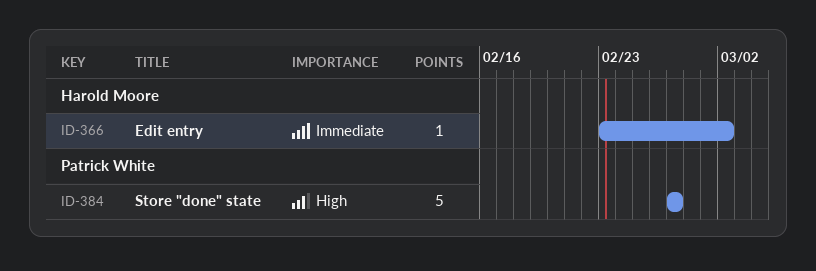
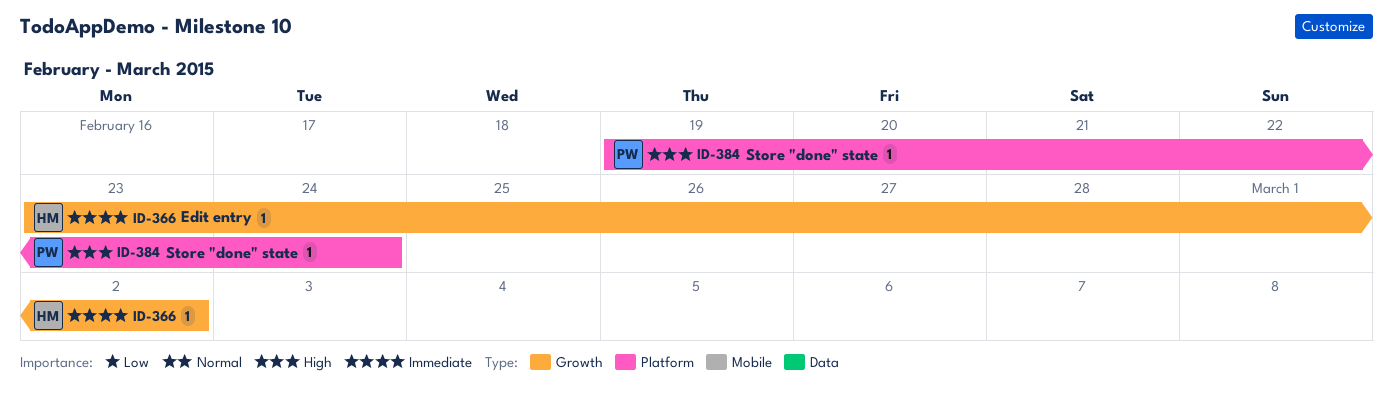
ID-384, estimate: 5 -> 1
ID-384, start: Feb 27 -> Feb 19
ID-384, due: Feb 27 -> Feb 24

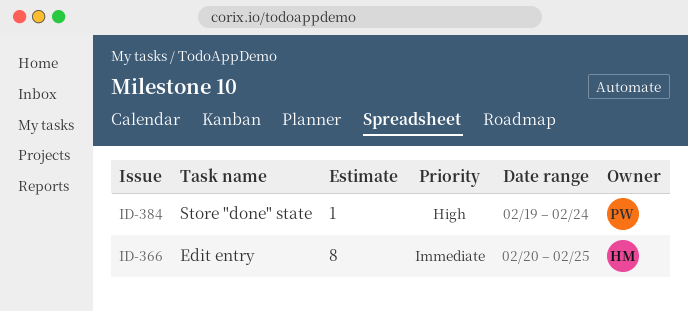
ID-366, estimate: 1 -> 8
ID-366, start: Feb 23 -> Feb 20
ID-366, due: Mar 2 -> Feb 25

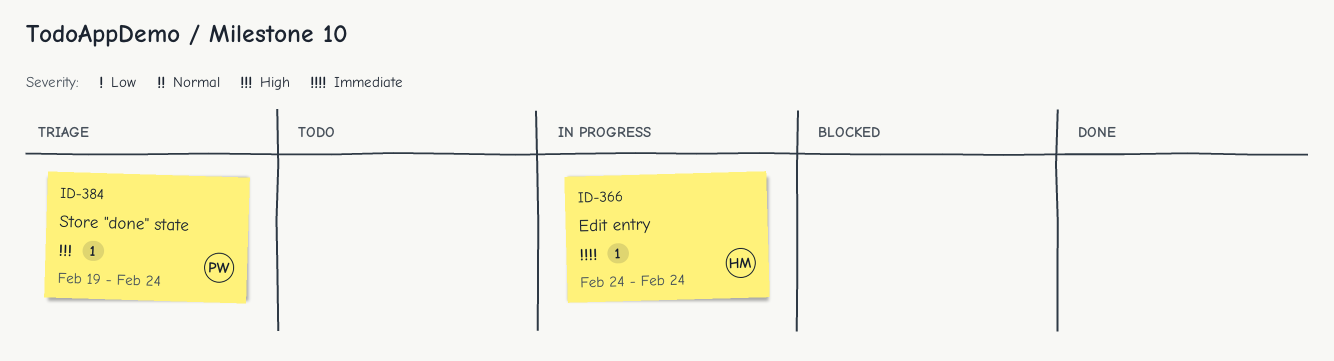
ID-366, estimate: 8 -> 1
ID-366, start: Feb 20 -> Feb 24
ID-366, due: Feb 25 -> Feb 24

